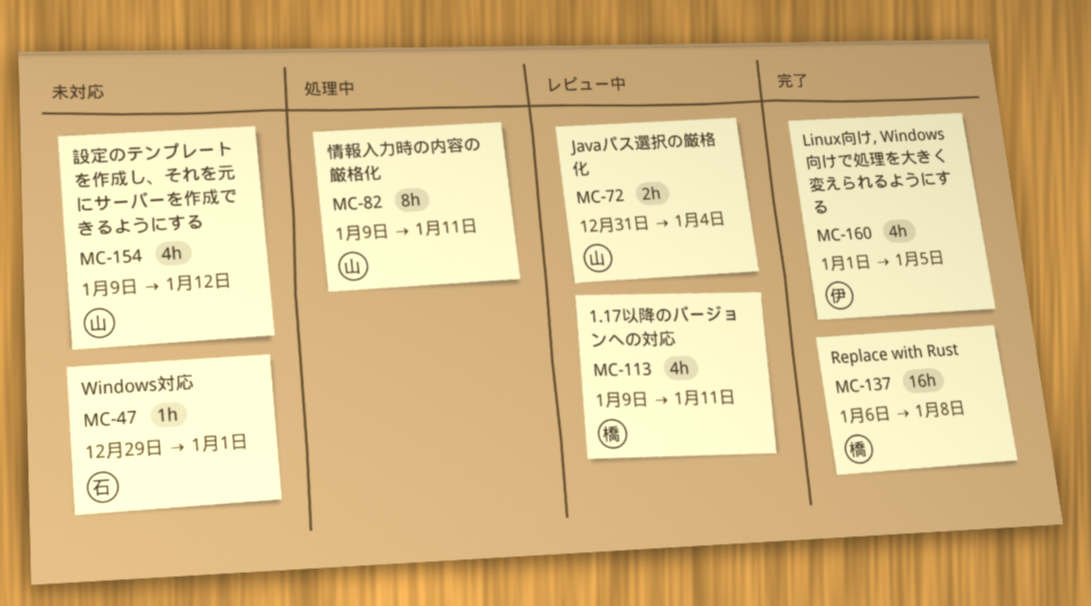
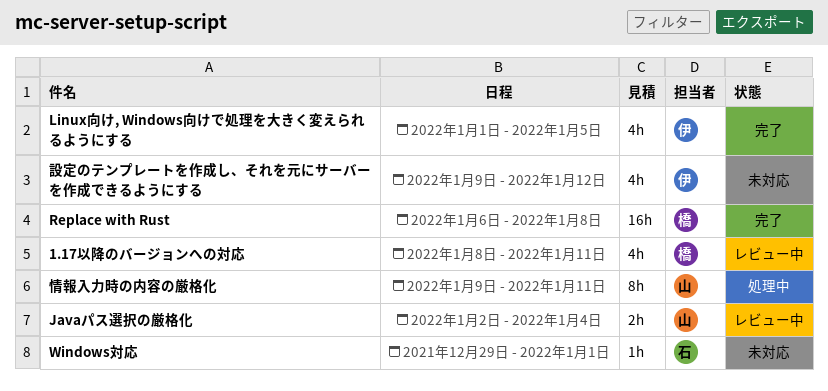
1.17以降のバージョンへの対応, start: Jan 9 -> Jan 8
Javaパス選択の厳格化, start: Dec 31 -> Jan 2
設定のテンプレートを作成し、それを元にサーバーを作成できるようにする, owner: 山 -> 伊

